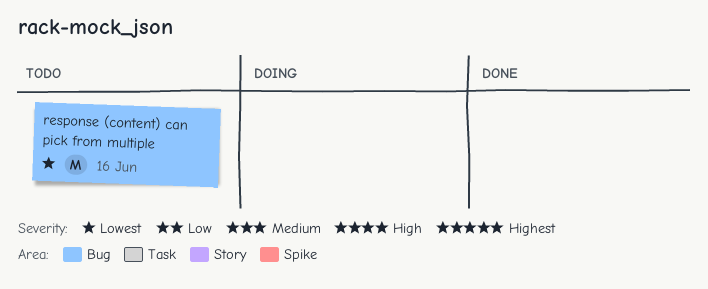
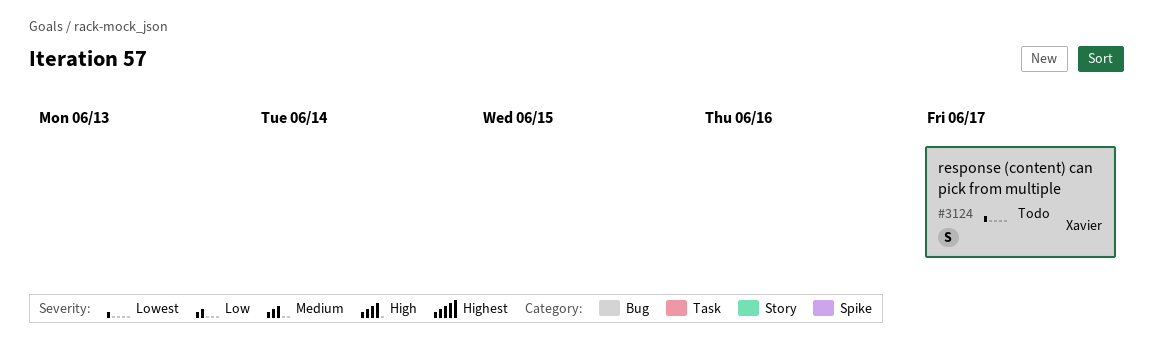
response (content) can pick from multiple, estimate: M -> S
response (content) can pick from multiple, due: Jun 16 -> Jun 17

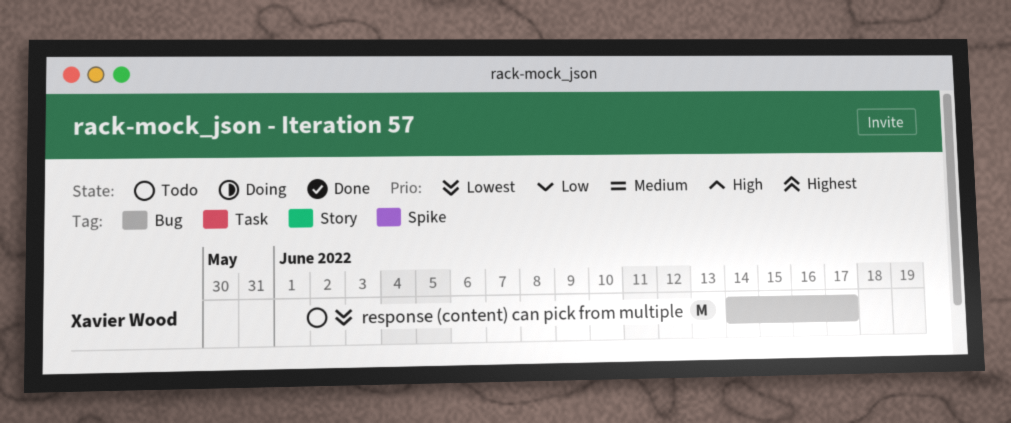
response (content) can pick from multiple, estimate: S -> M

